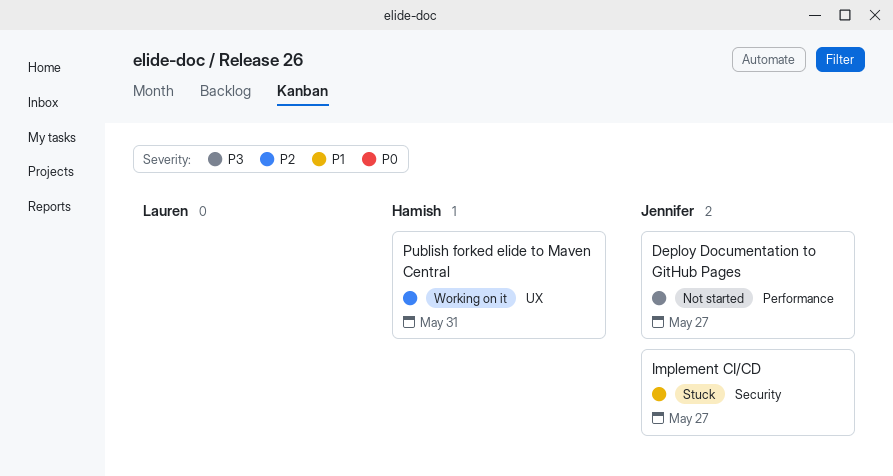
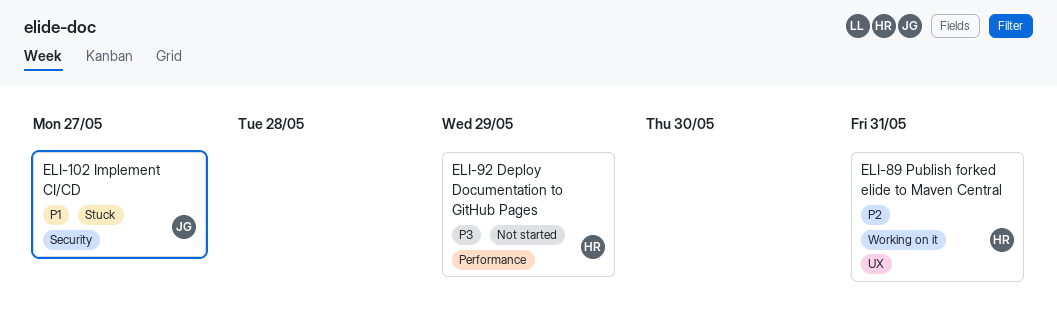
Deploy Documentation to GitHub Pages, owner: Jennifer -> Hamish
Deploy Documentation to GitHub Pages, due: May 27 -> May 29

